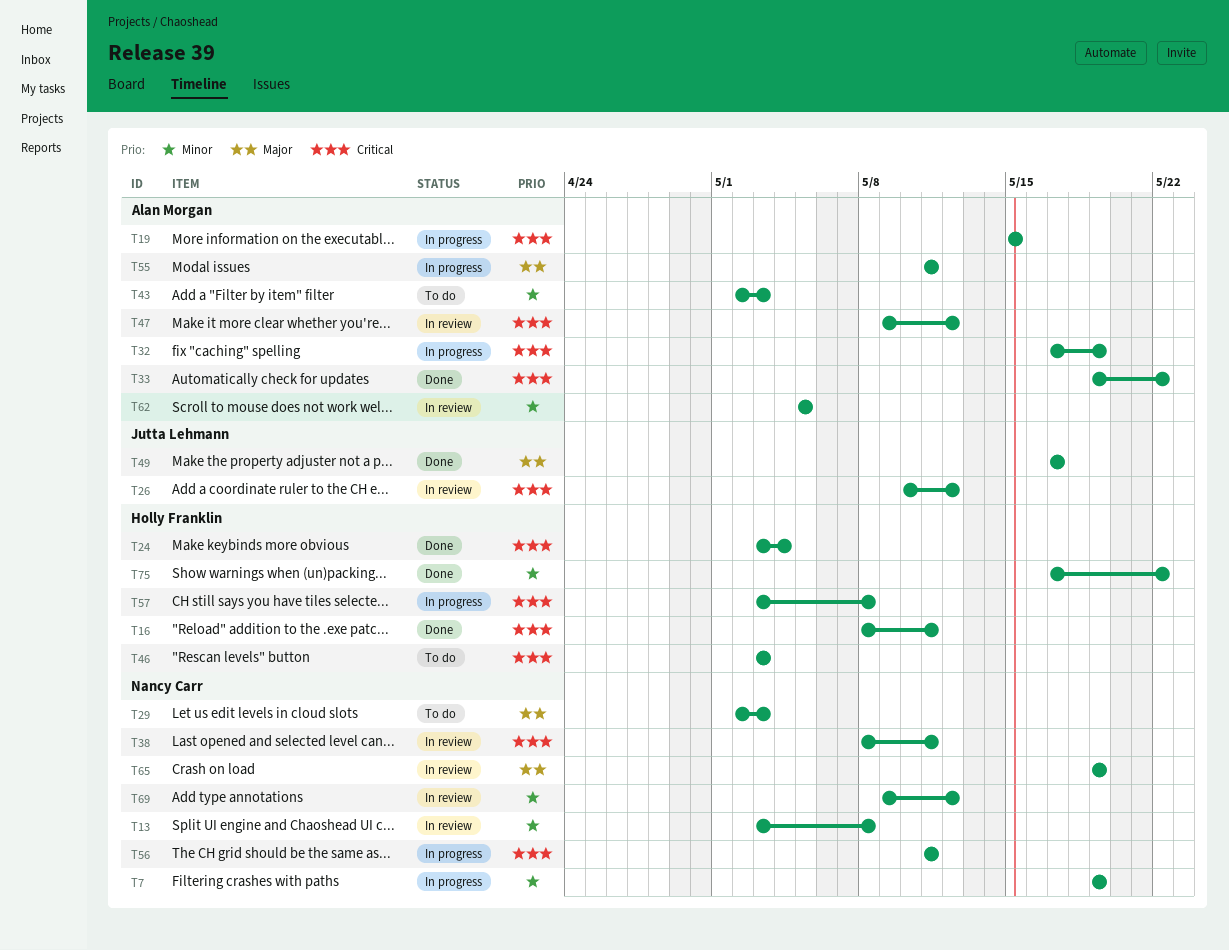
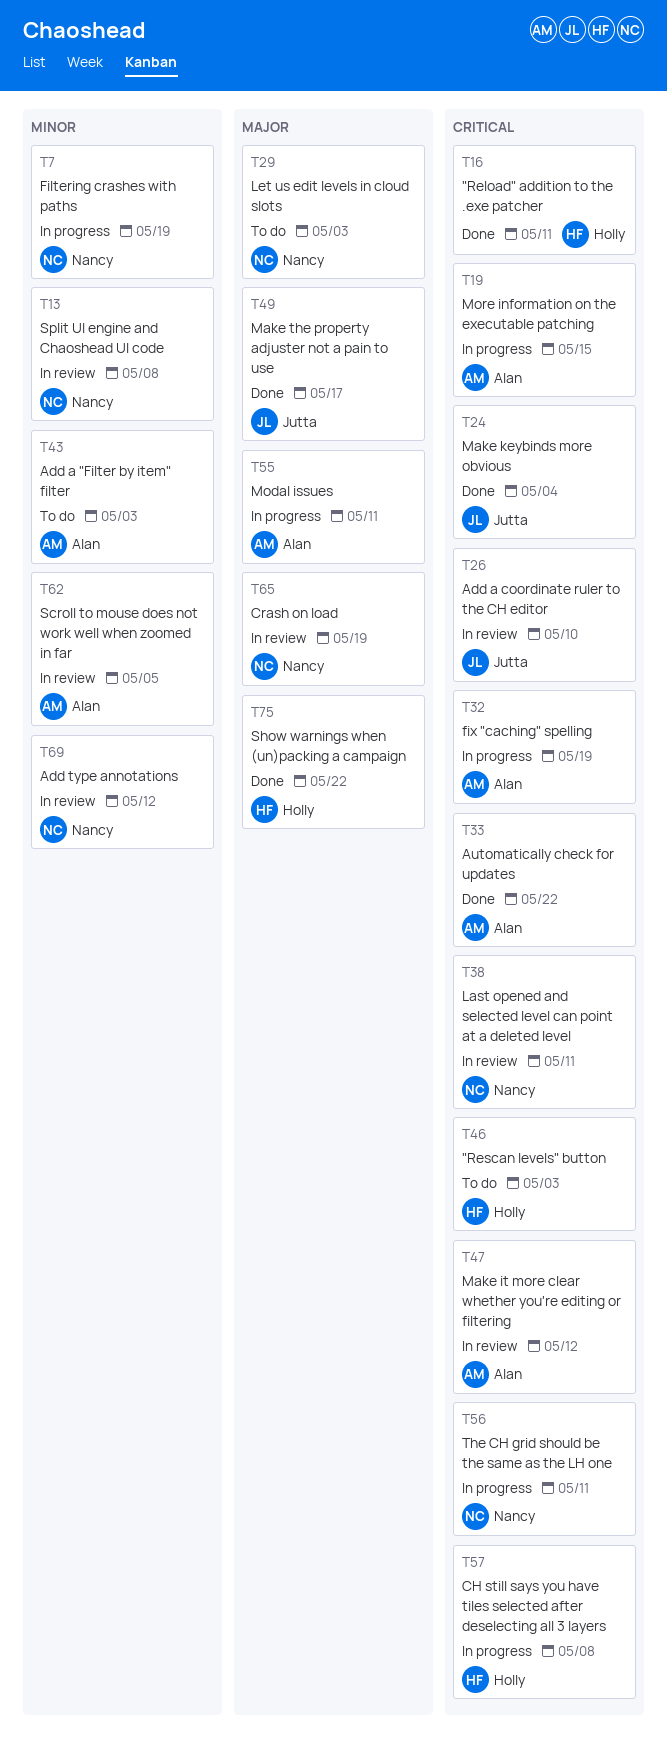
T24, owner: Holly Franklin -> Jutta Lehmann
T26, due: May 12 -> May 10
T75, priority: Minor -> Major

